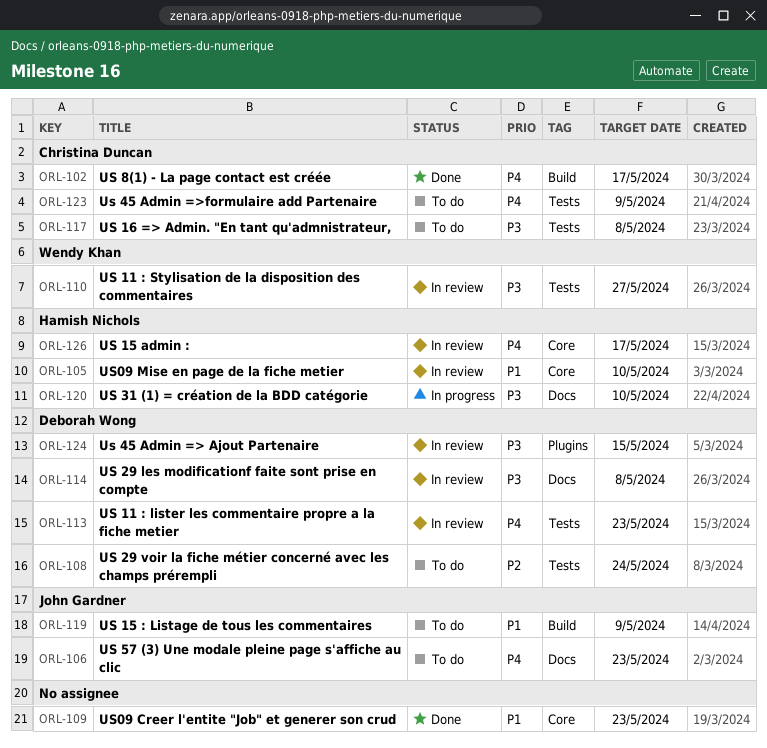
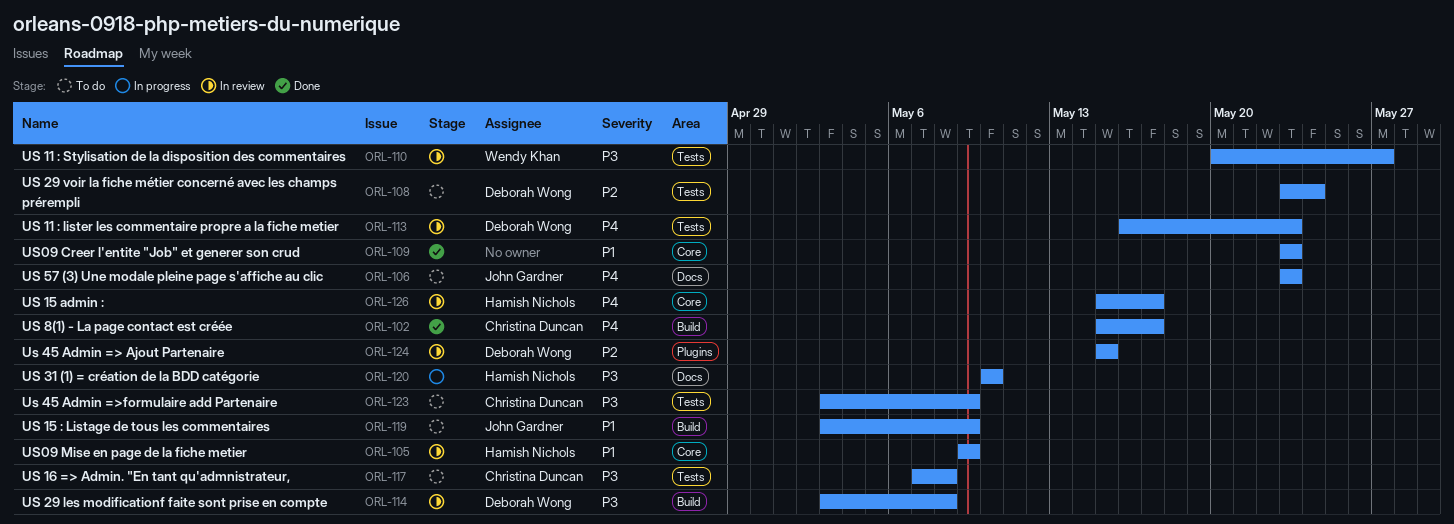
ORL-105, due: May 10 -> May 9
ORL-114, label: Docs -> Build
ORL-123, priority: P4 -> P3
ORL-124, priority: P3 -> P2

